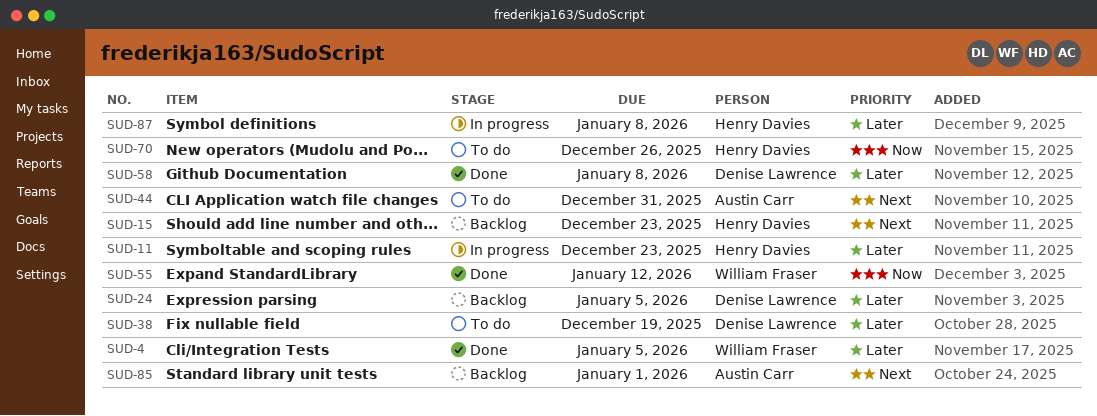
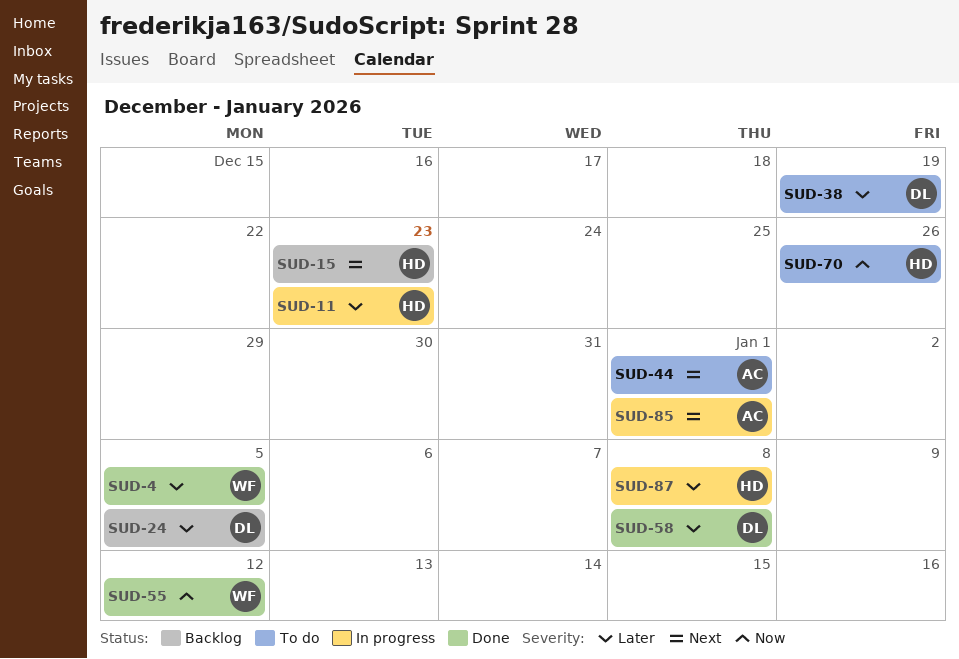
SUD-44, due: Dec 31 -> Jan 1
SUD-85, status: Backlog -> In progress

